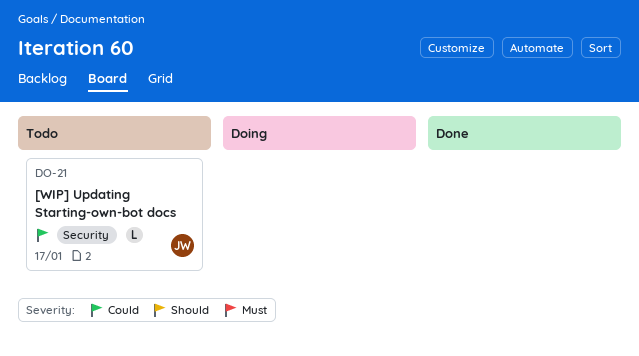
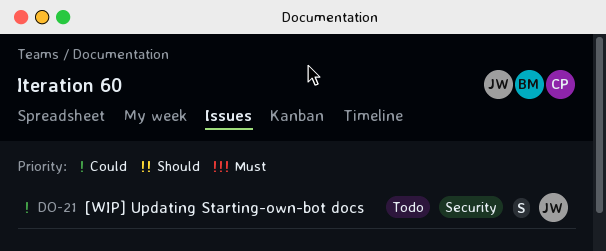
DO-21, estimate: L -> S

